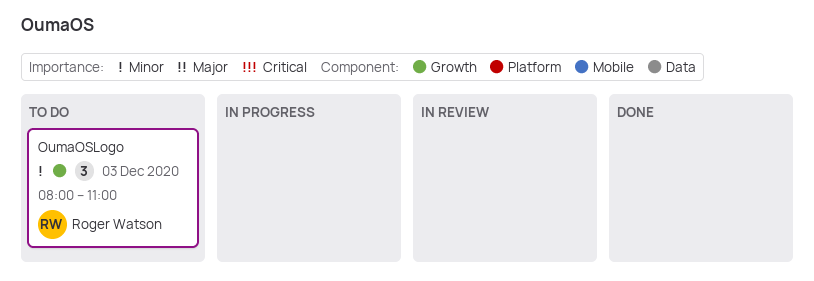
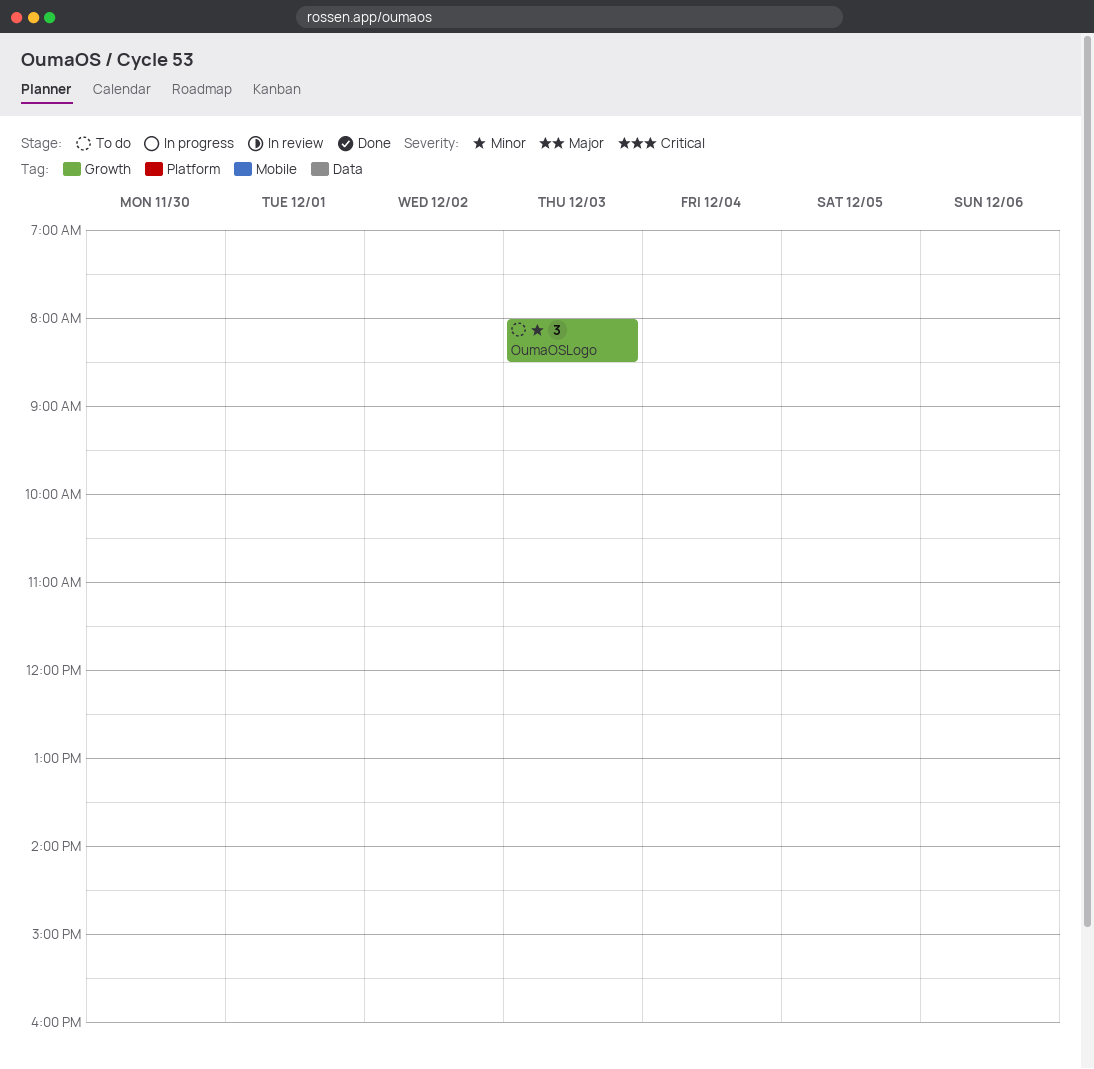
OumaOSLogo, ends: 11:00 -> 08:30

